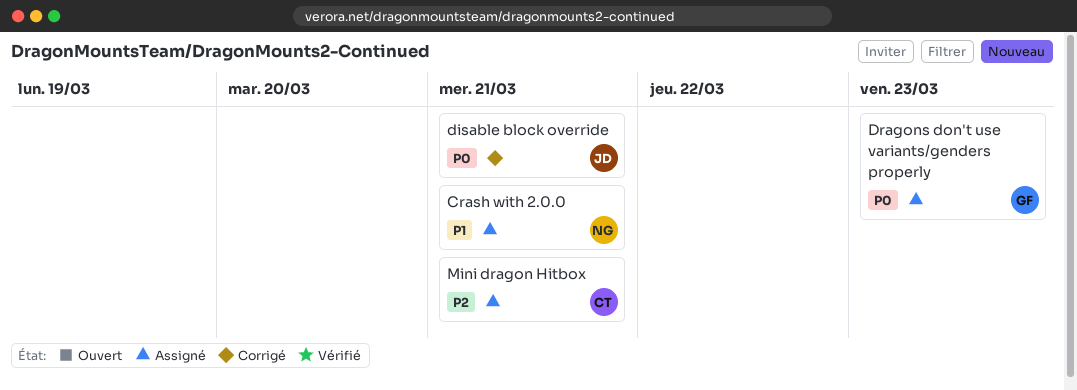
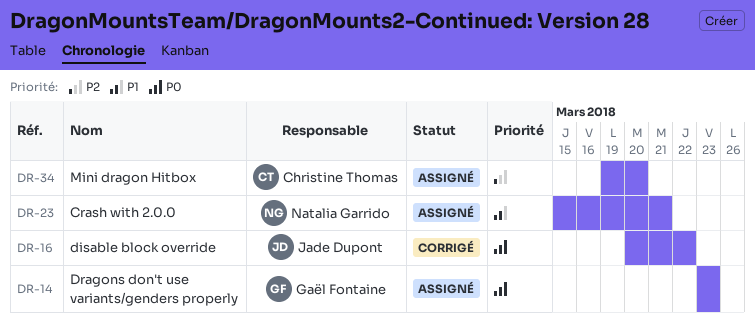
disable block override, due: Mar 21 -> Mar 22
Mini dragon Hitbox, due: Mar 21 -> Mar 20

